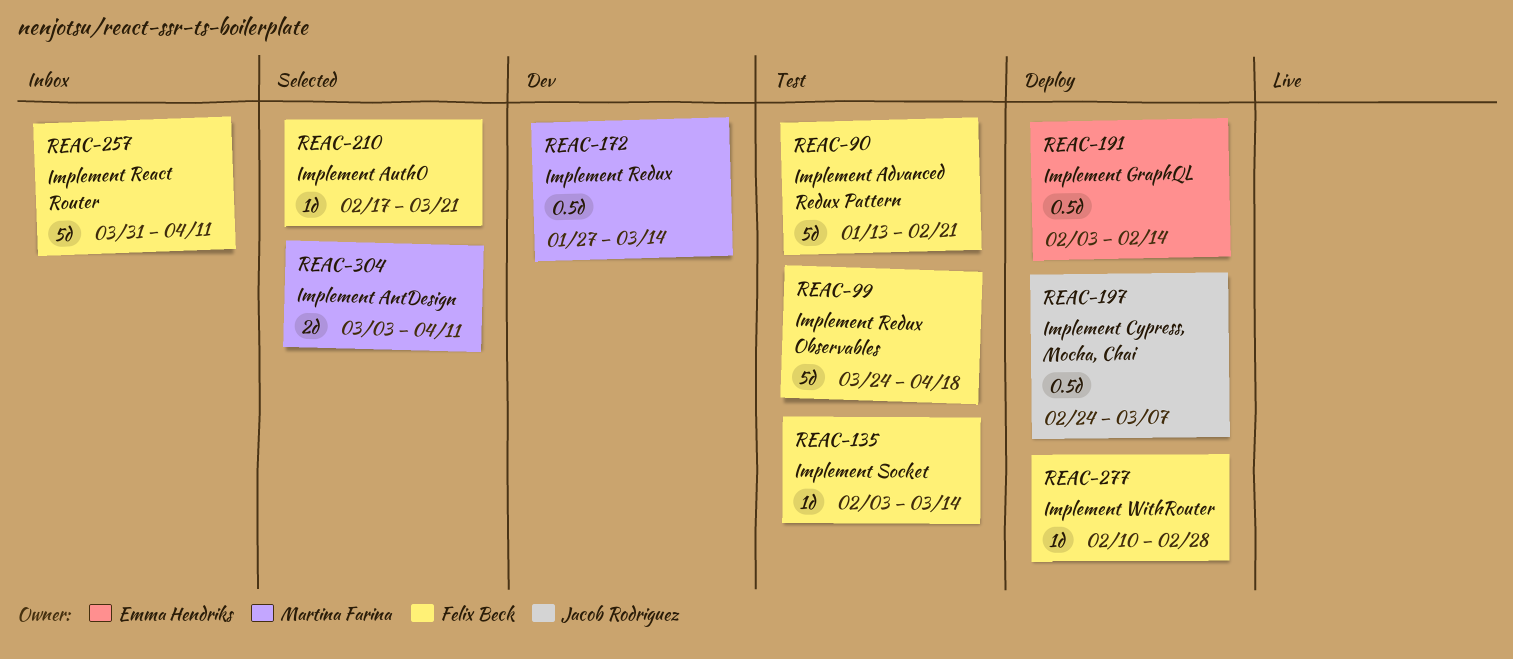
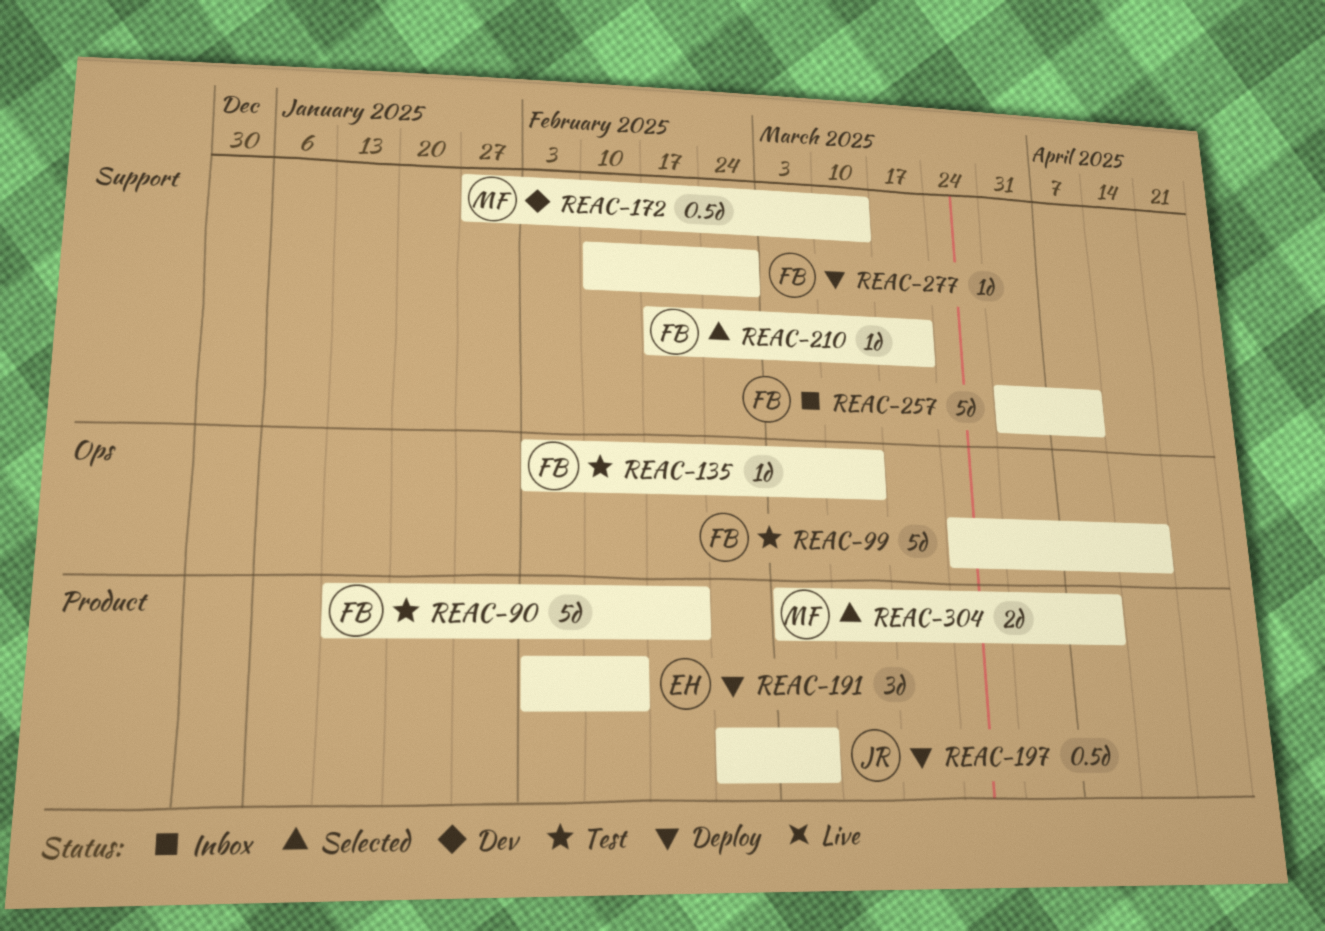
REAC-191, estimate: 0.5d -> 3d

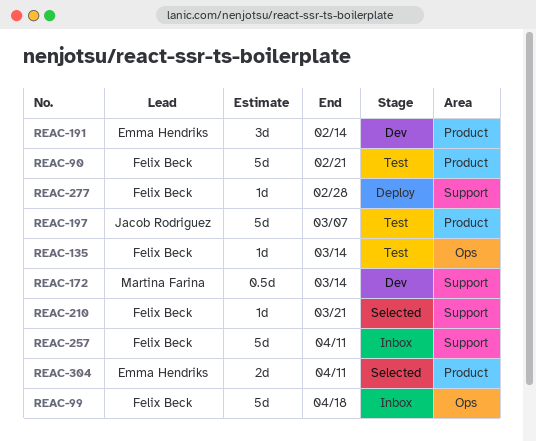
REAC-99, status: Test -> Inbox
REAC-191, status: Deploy -> Dev
REAC-197, status: Deploy -> Test
REAC-197, estimate: 0.5d -> 5d
REAC-304, owner: Martina Farina -> Emma Hendriks

